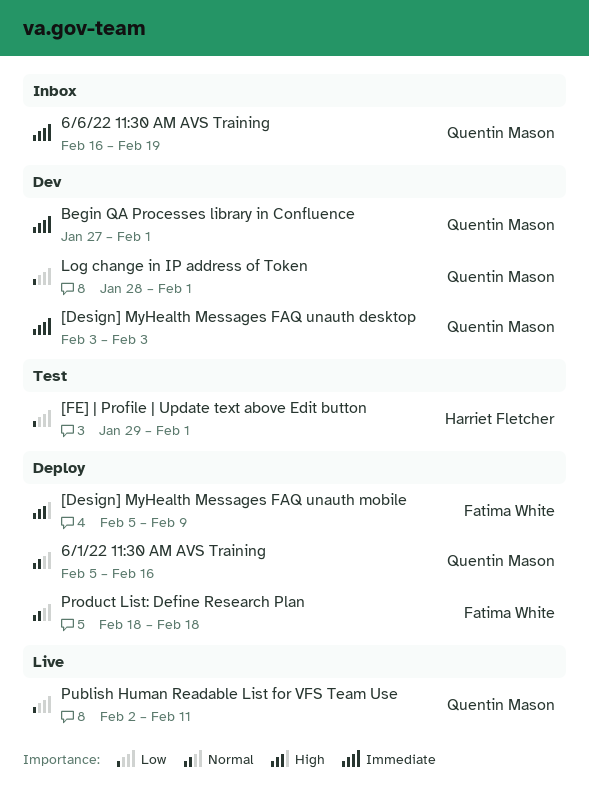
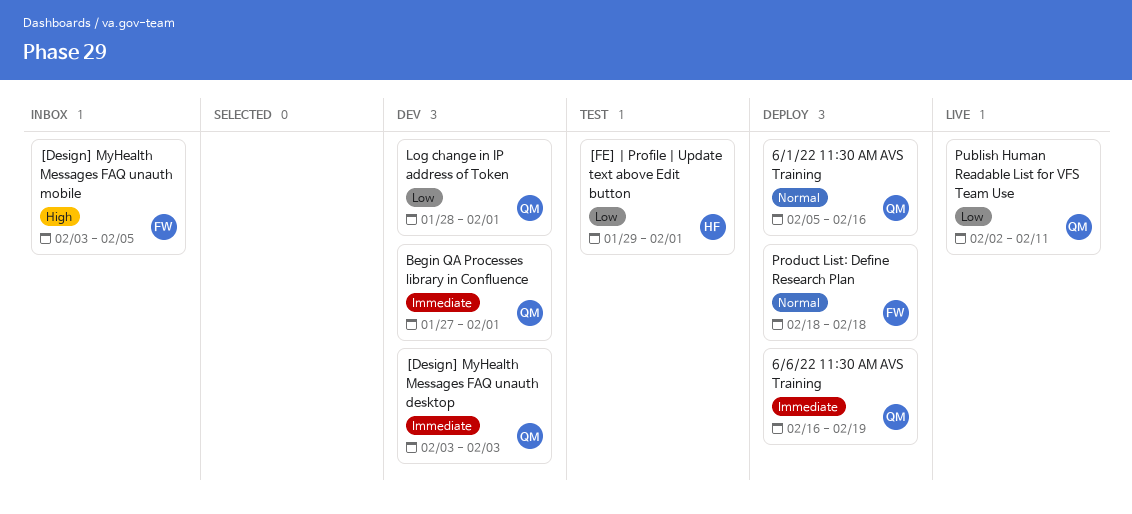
6/6/22 11:30 AM AVS Training, status: Inbox -> Deploy
[Design] MyHealth Messages FAQ unauth mobile, status: Deploy -> Inbox
[Design] MyHealth Messages FAQ unauth mobile, start: Feb 5 -> Feb 3
[Design] MyHealth Messages FAQ unauth mobile, due: Feb 9 -> Feb 5

